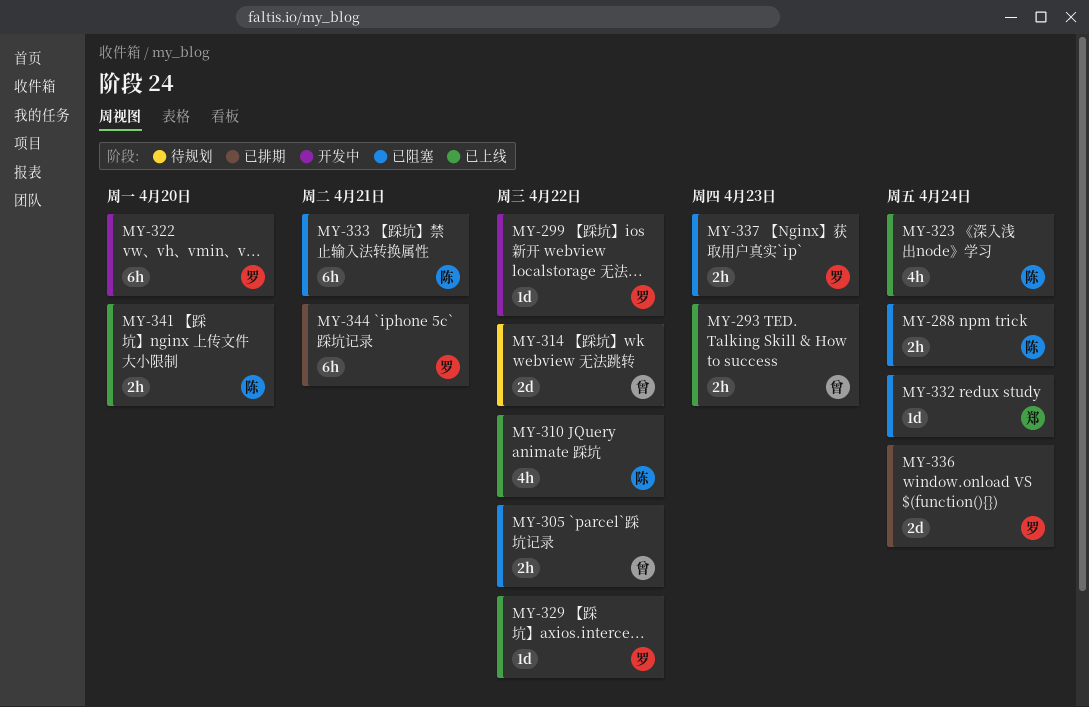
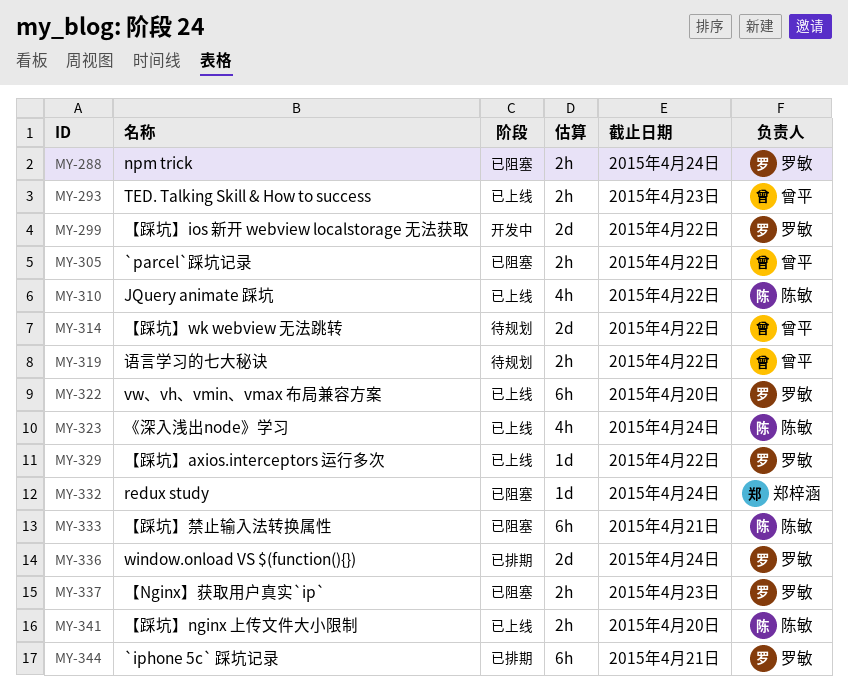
MY-288, owner: 陈敏 -> 罗敏
MY-299, estimate: 1d -> 2d
MY-319: none -> present
MY-322, status: 开发中 -> 已上线

